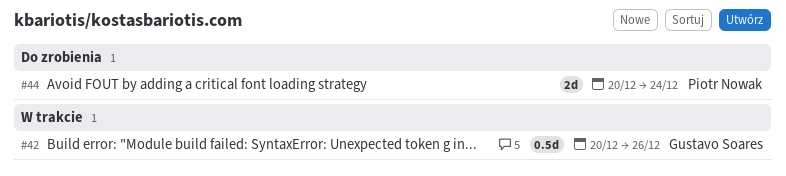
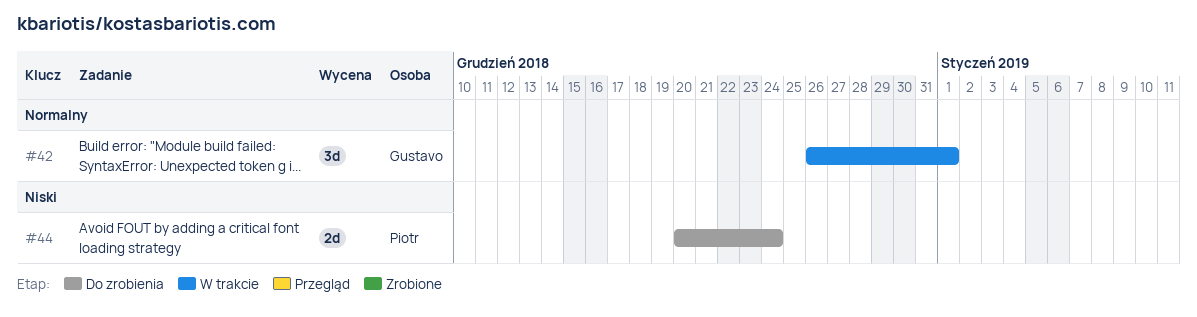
#42, estimate: 0.5d -> 3d
#42, start: Dec 20 -> Dec 26
#42, due: Dec 26 -> Jan 1

